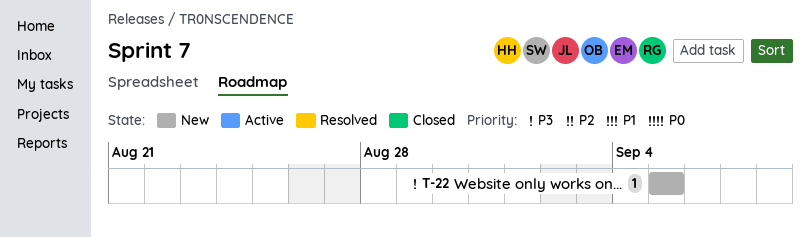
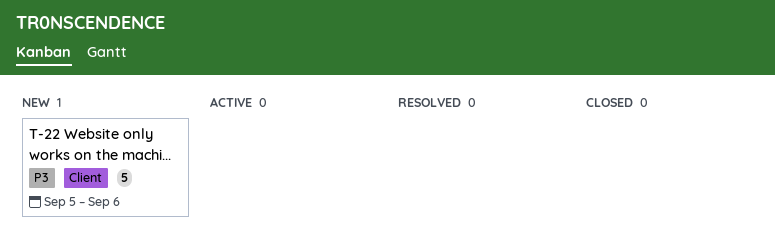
T-22, estimate: 1 -> 5
T-22, due: Sep 5 -> Sep 6

